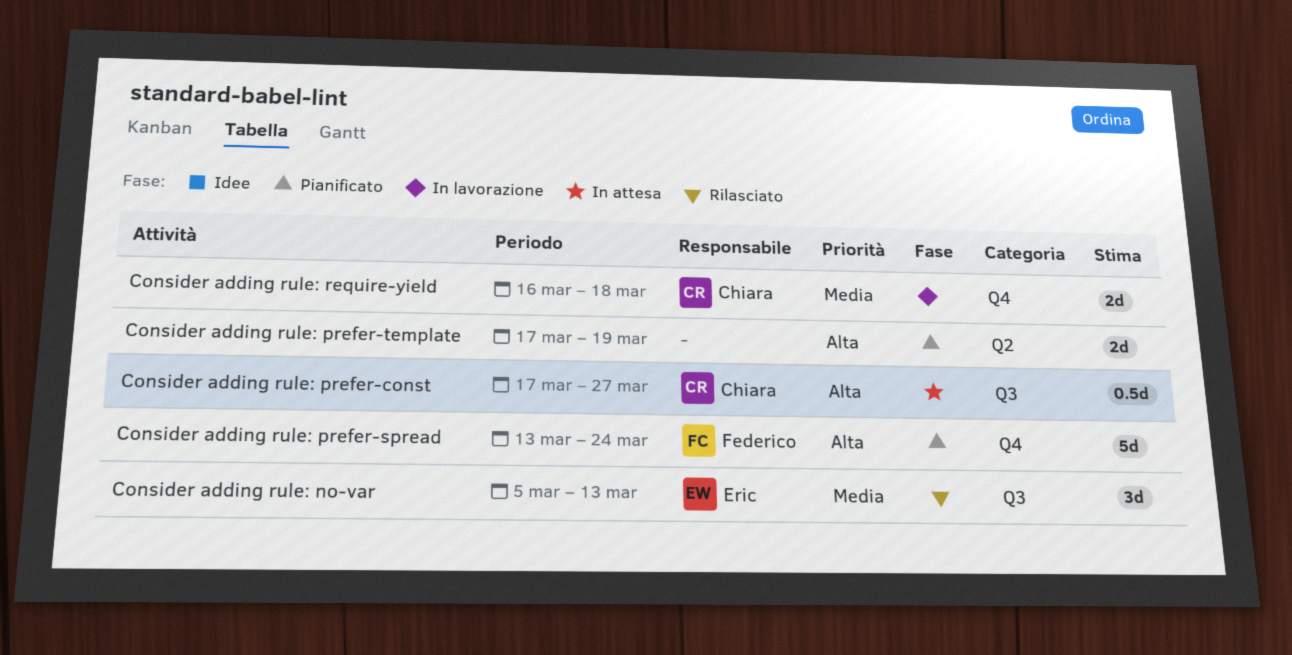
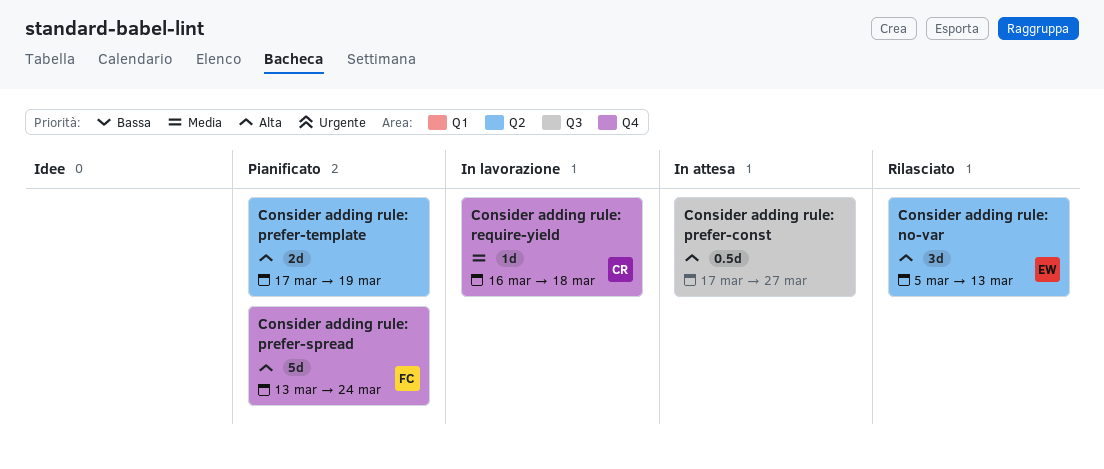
Consider adding rule: no-var, priority: Media -> Alta
Consider adding rule: no-var, label: Q3 -> Q2
Consider adding rule: prefer-const, owner: Chiara -> none
Consider adding rule: require-yield, estimate: 2d -> 1d

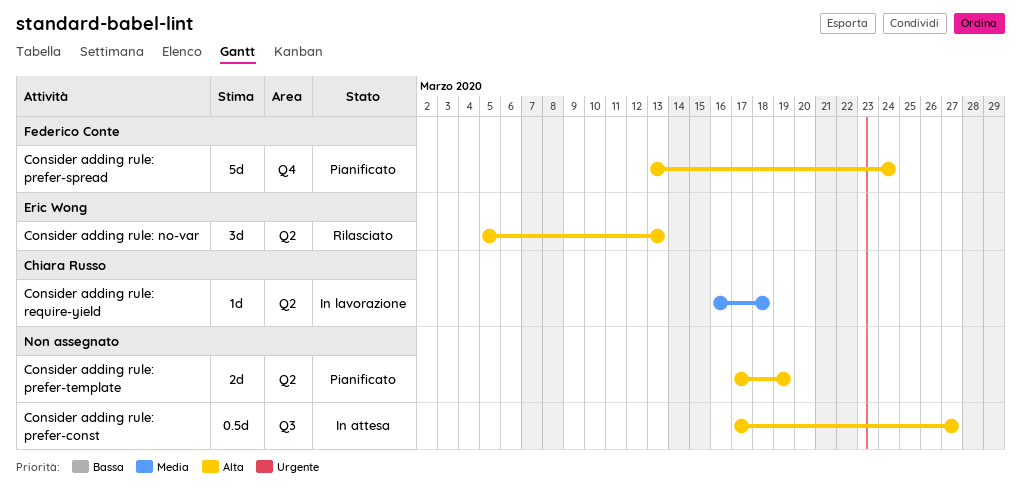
Consider adding rule: require-yield, label: Q4 -> Q2

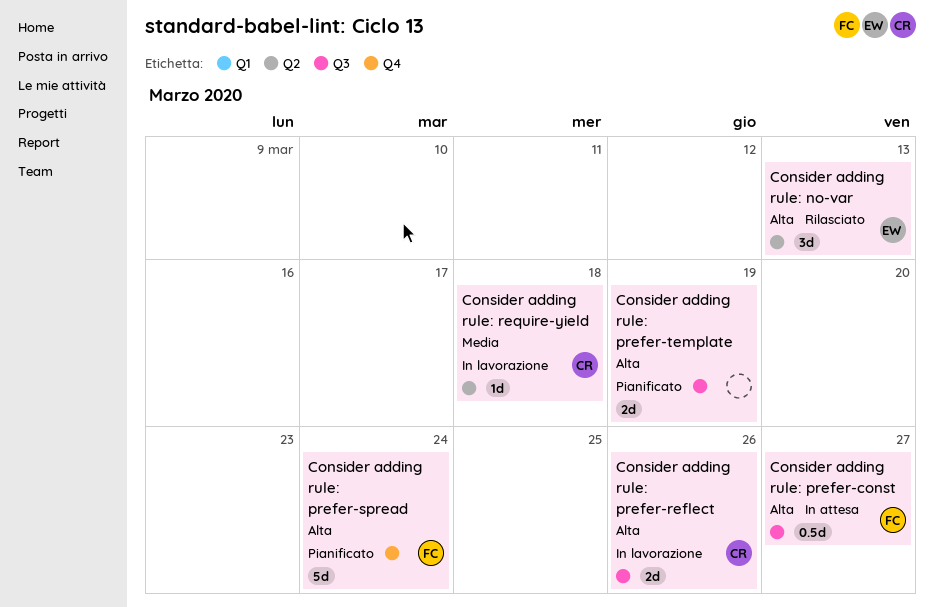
Consider adding rule: prefer-const, owner: none -> Federico Conte
Consider adding rule: prefer-reflect: none -> present
Consider adding rule: prefer-template, label: Q2 -> Q3

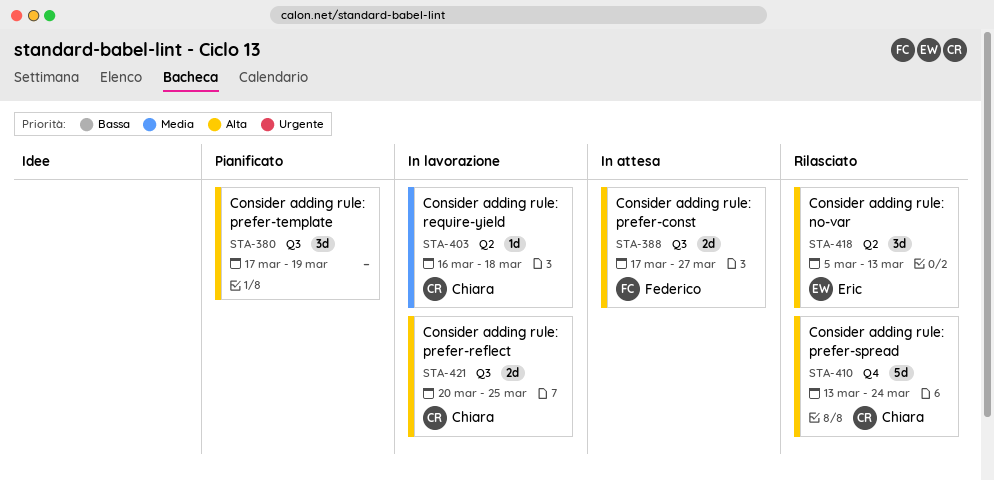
Consider adding rule: prefer-const, estimate: 0.5d -> 2d
Consider adding rule: prefer-reflect, due: Mar 26 -> Mar 25
Consider adding rule: prefer-spread, status: Pianificato -> Rilasciato
Consider adding rule: prefer-spread, owner: Federico -> Chiara
Consider adding rule: prefer-template, estimate: 2d -> 3d

